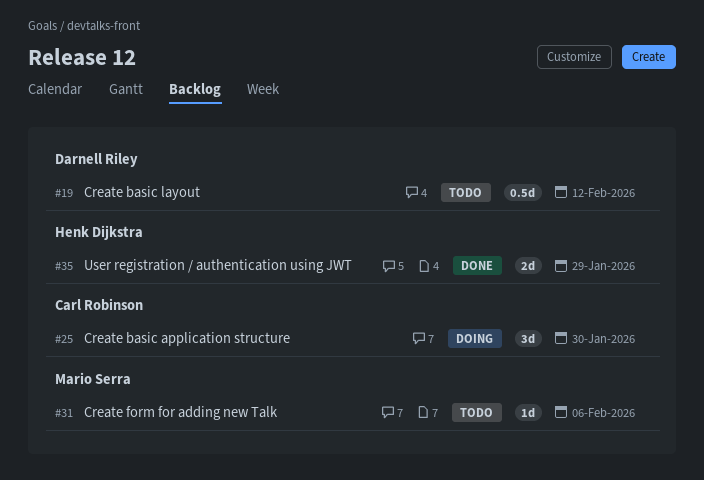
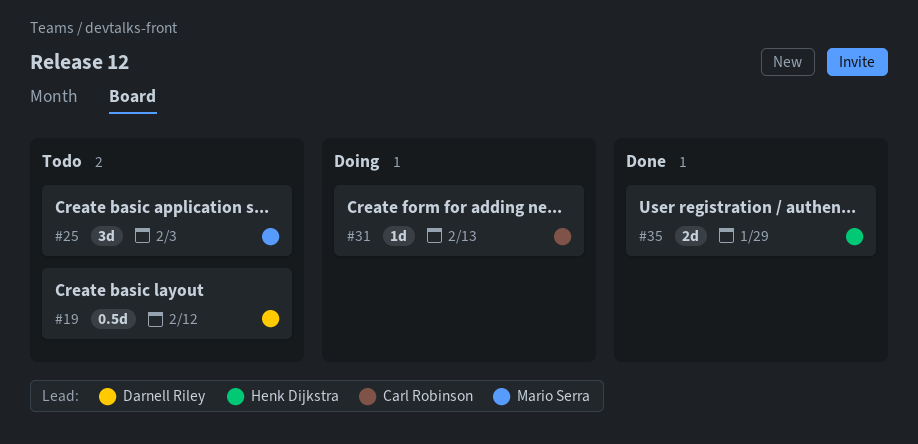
#25, status: Doing -> Todo
#25, owner: Carl Robinson -> Mario Serra
#25, due: Jan 30 -> Feb 3
#31, status: Todo -> Doing
#31, owner: Mario Serra -> Carl Robinson
#31, due: Feb 6 -> Feb 13

